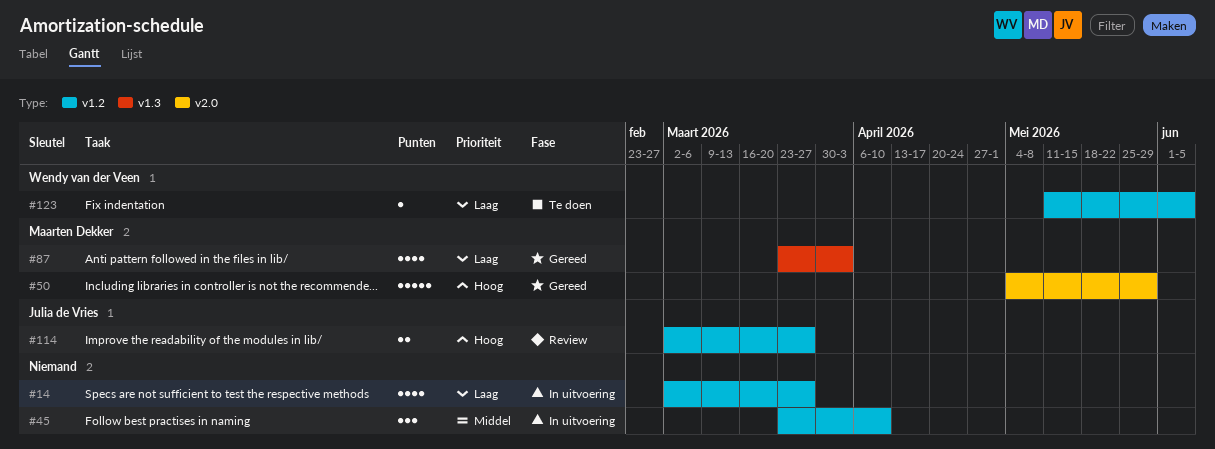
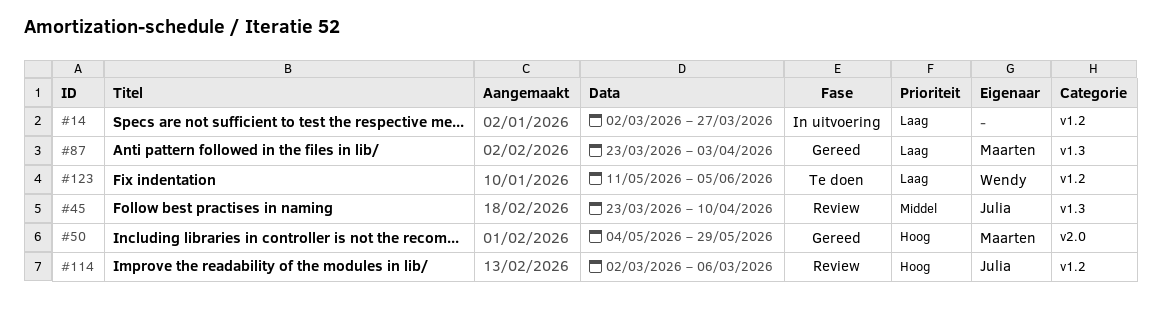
#45, status: In uitvoering -> Review
#45, owner: none -> Julia de Vries
#45, label: v1.2 -> v1.3
#114, due: Mar 27 -> Mar 6

